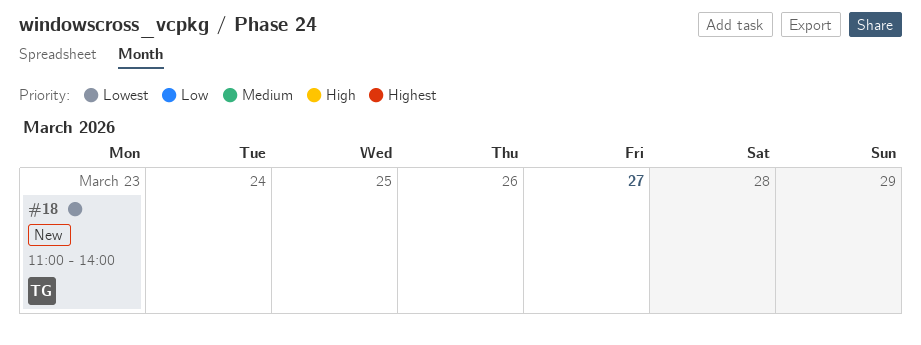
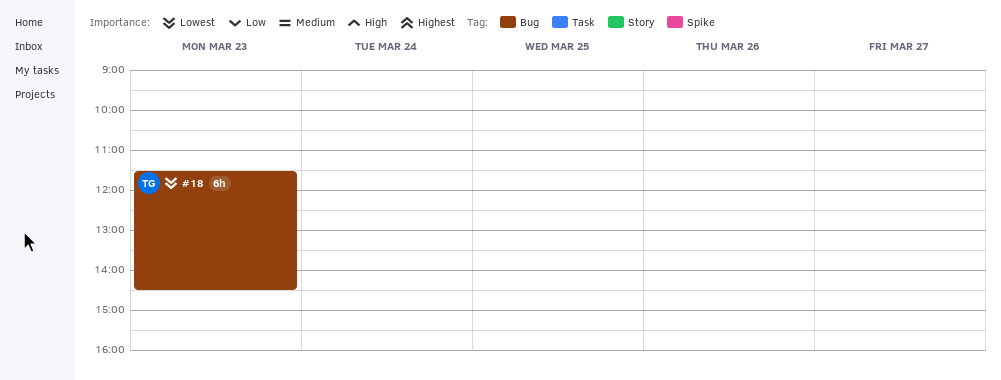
#18, begins: 11:00 -> 11:30
#18, ends: 14:00 -> 14:30

